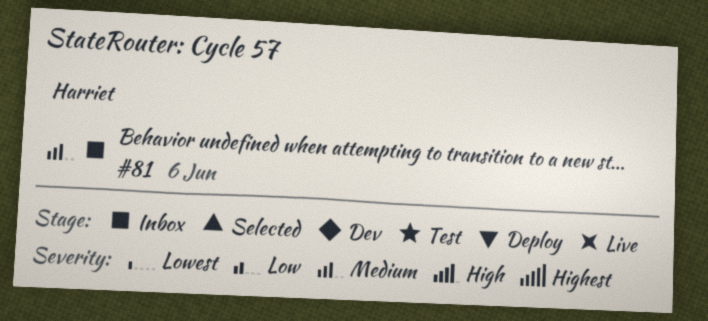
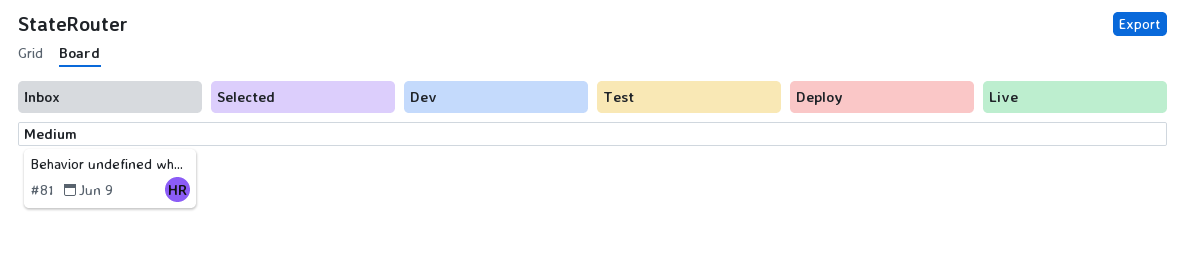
#81, due: Jun 6 -> Jun 9

